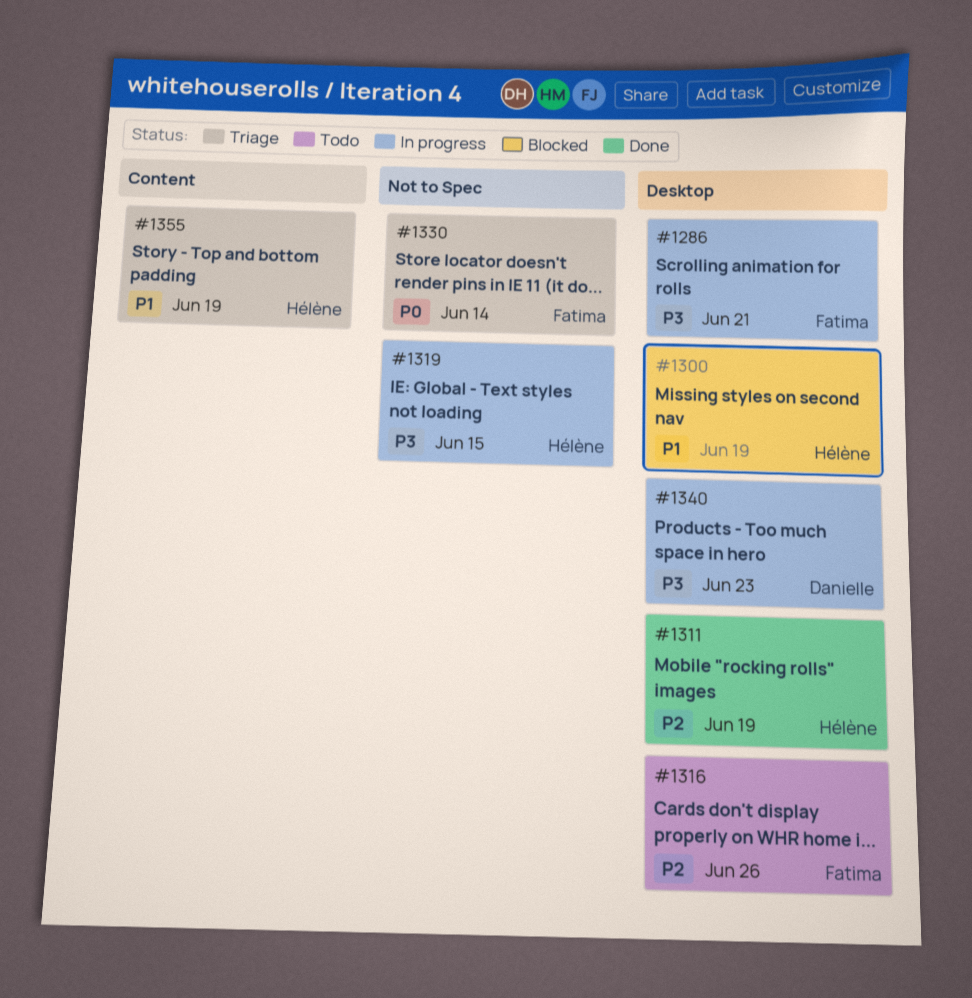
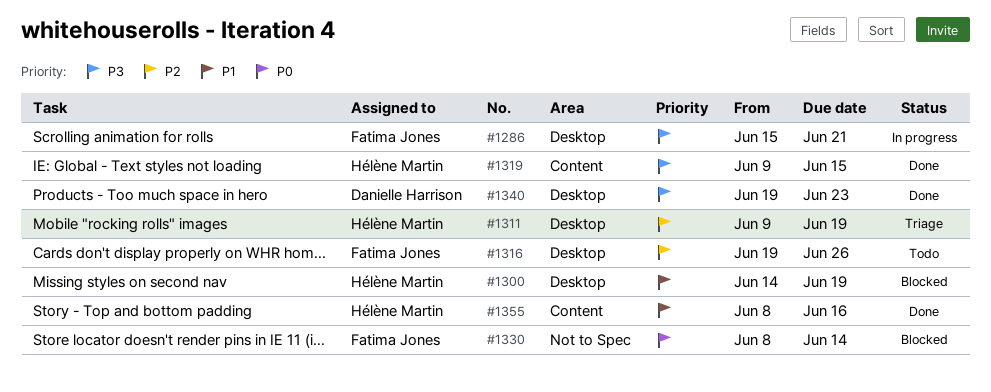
#1311, status: Done -> Triage
#1319, status: In progress -> Done
#1319, label: Not to Spec -> Content
#1330, status: Triage -> Blocked
#1340, status: In progress -> Done
#1355, status: Triage -> Done
#1355, due: Jun 19 -> Jun 16

